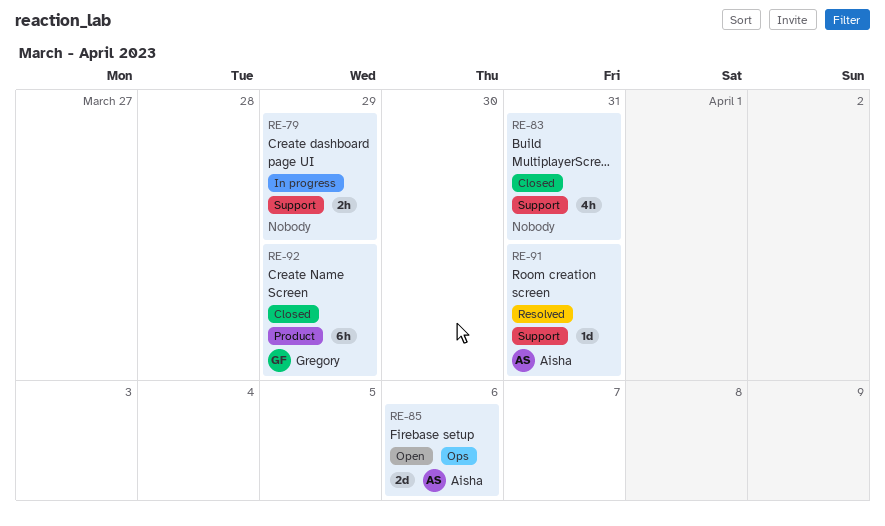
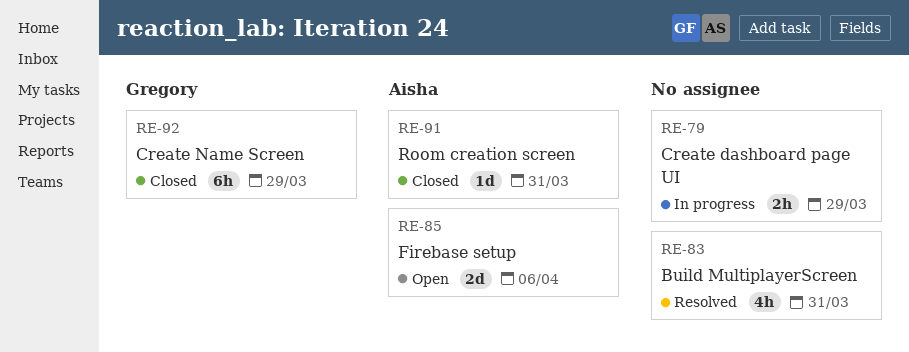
RE-83, status: Closed -> Resolved
RE-91, status: Resolved -> Closed

